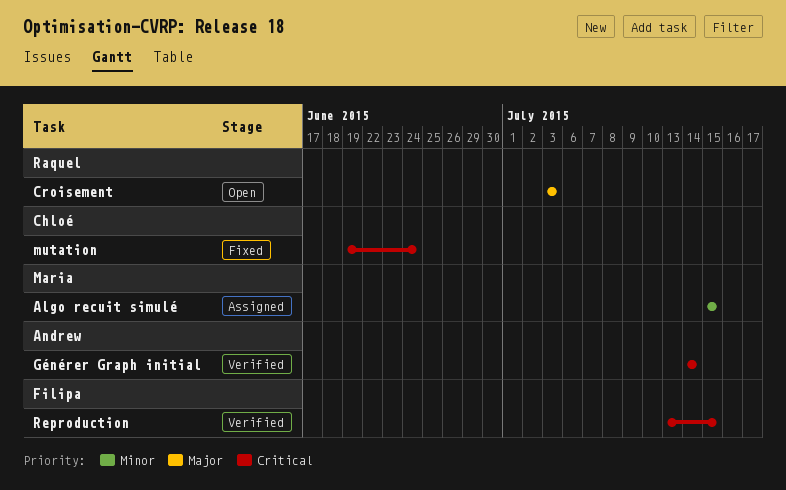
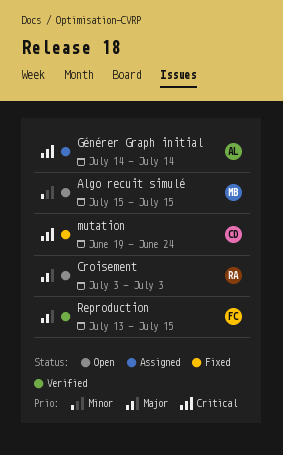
Algo recuit simulé, status: Assigned -> Open
Générer Graph initial, status: Verified -> Assigned
Reproduction, priority: Critical -> Major

